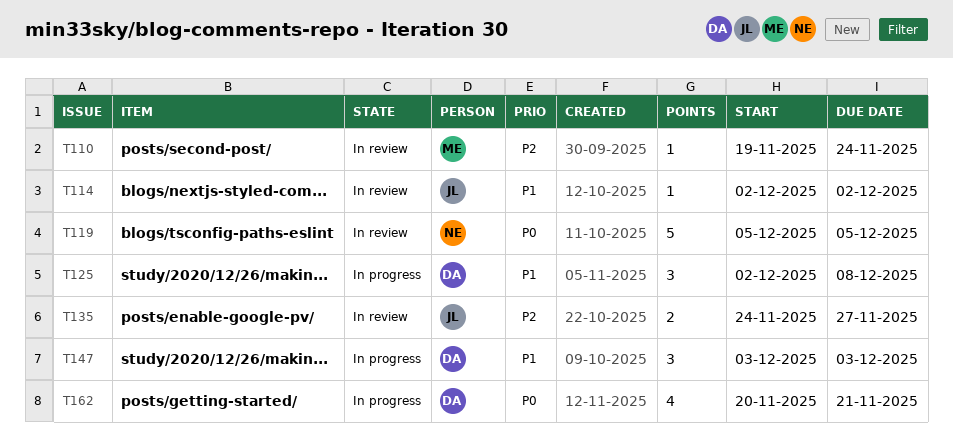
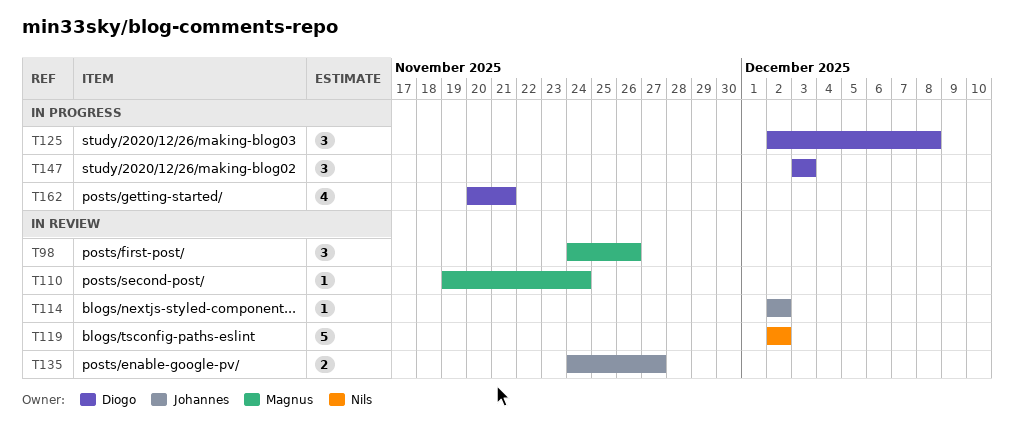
T98: none -> present
T119, start: Dec 5 -> Dec 2
T119, due: Dec 5 -> Dec 2

